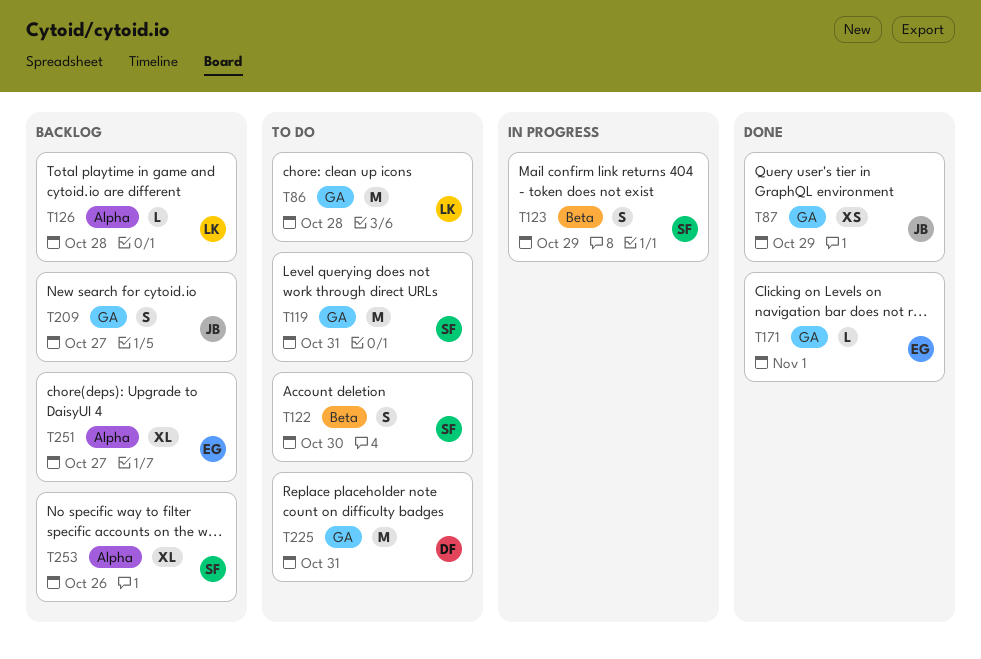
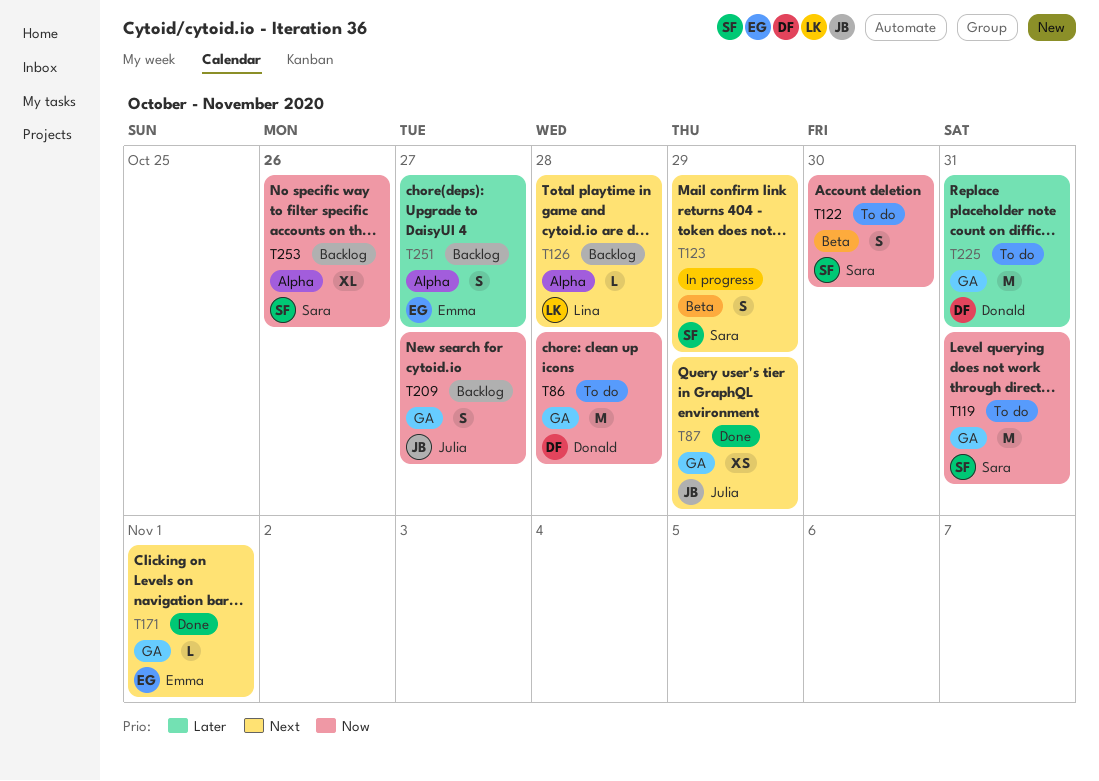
T86, owner: Lina -> Donald
T251, estimate: XL -> S

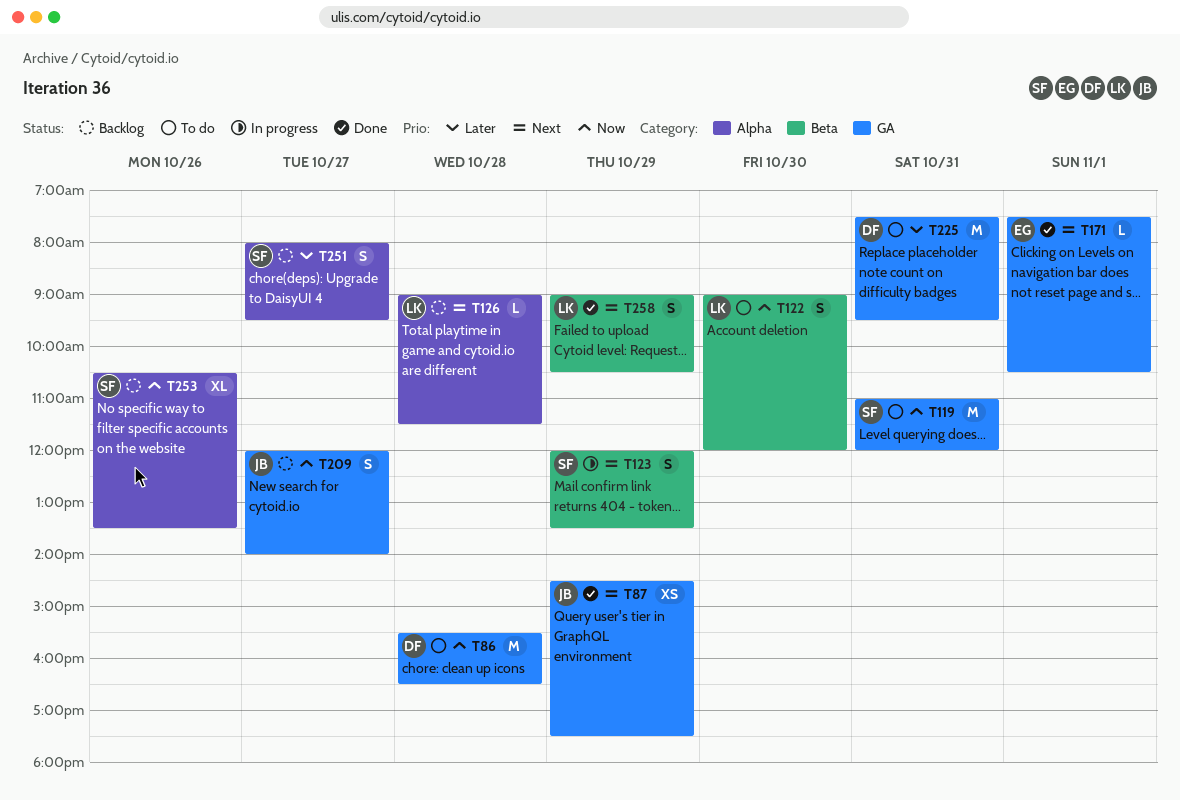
T122, owner: Sara -> Lina
T251, owner: Emma -> Sara
T258: none -> present

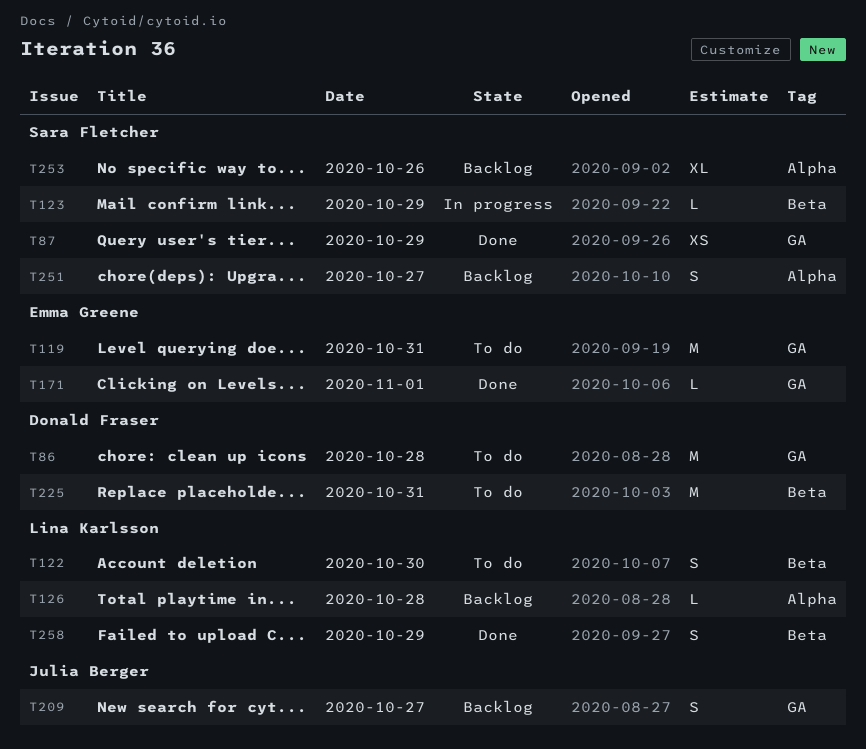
T87, owner: Julia Berger -> Sara Fletcher
T119, owner: Sara Fletcher -> Emma Greene
T123, estimate: S -> L
T225, label: GA -> Beta

